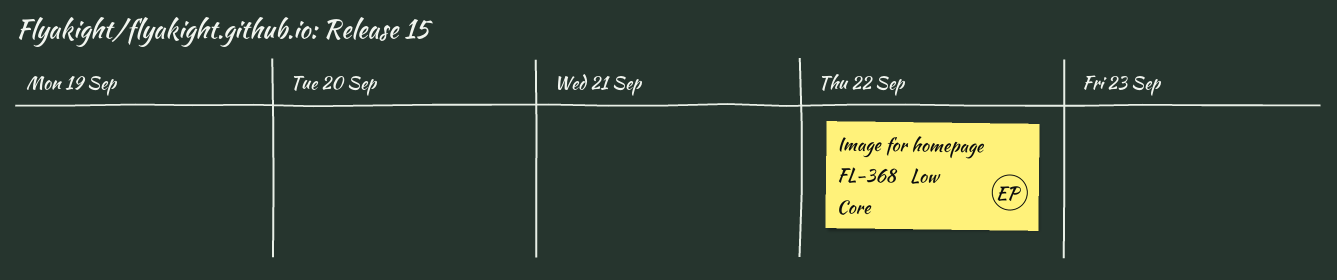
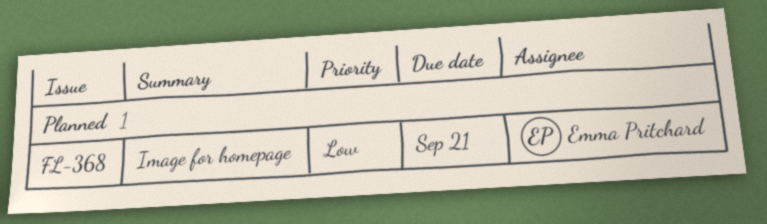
FL-368, due: Sep 22 -> Sep 21

